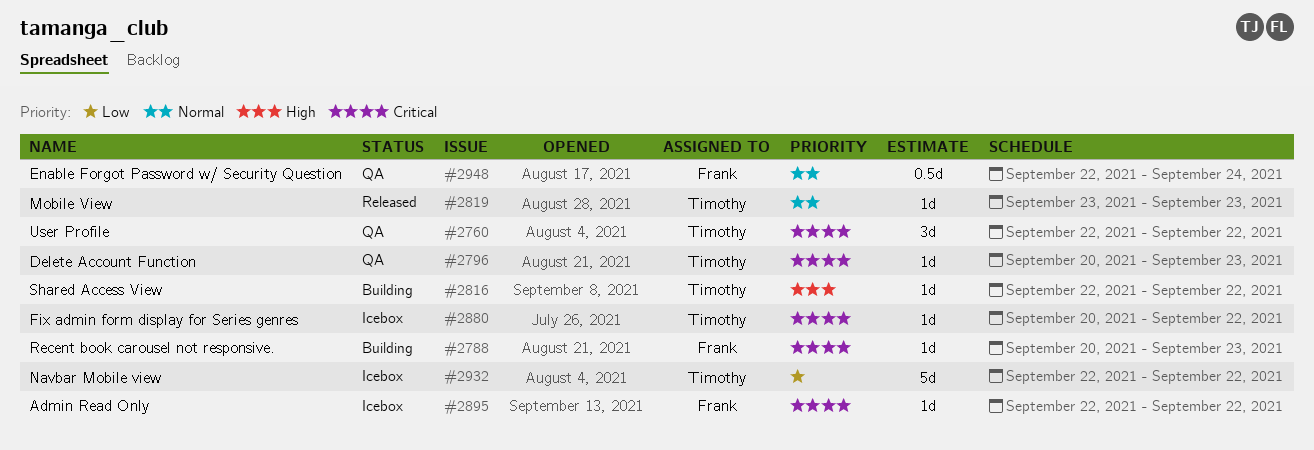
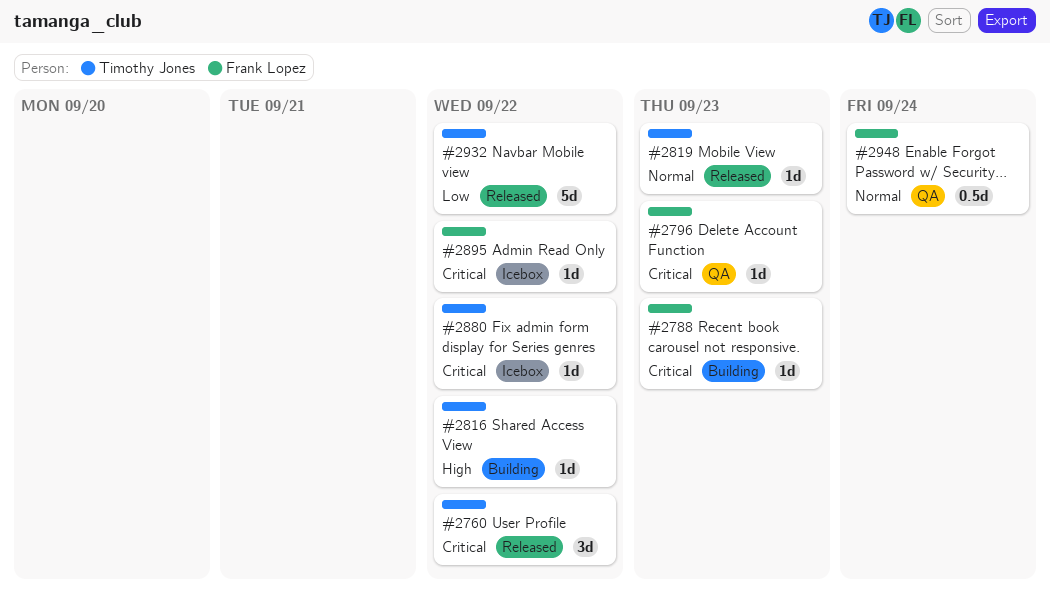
#2760, status: QA -> Released
#2796, owner: Timothy Jones -> Frank Lopez
#2932, status: Icebox -> Released

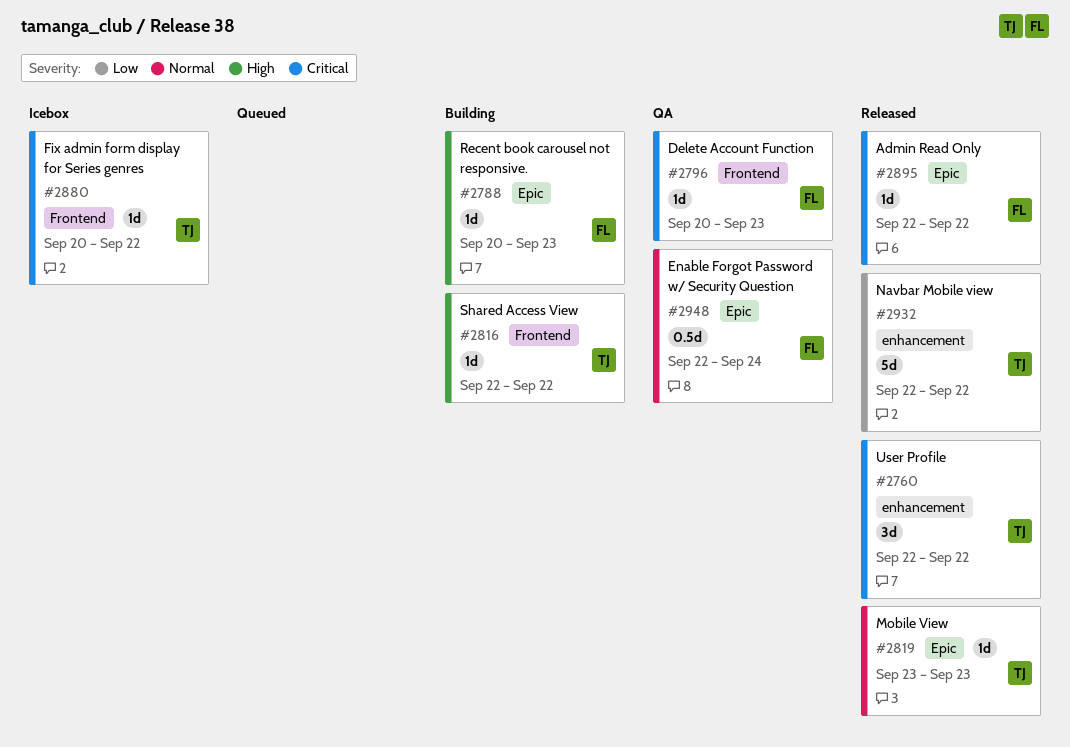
#2788, priority: Critical -> High
#2895, status: Icebox -> Released

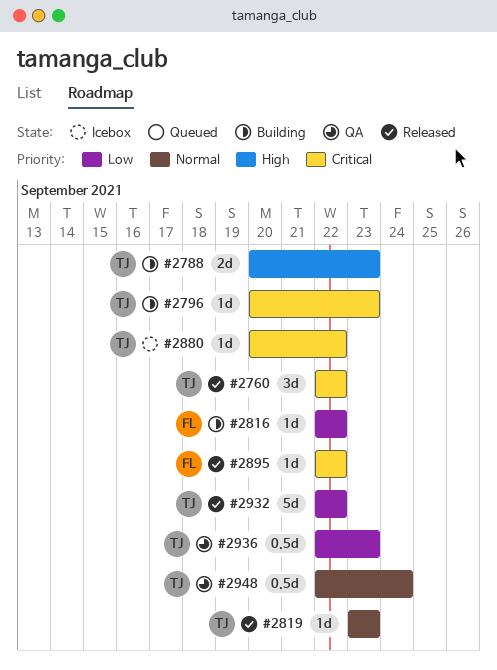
#2788, owner: FL -> TJ
#2788, estimate: 1d -> 2d
#2796, status: QA -> Building
#2796, owner: FL -> TJ
#2816, owner: TJ -> FL
#2816, priority: High -> Low
#2936: none -> present
#2948, owner: FL -> TJ

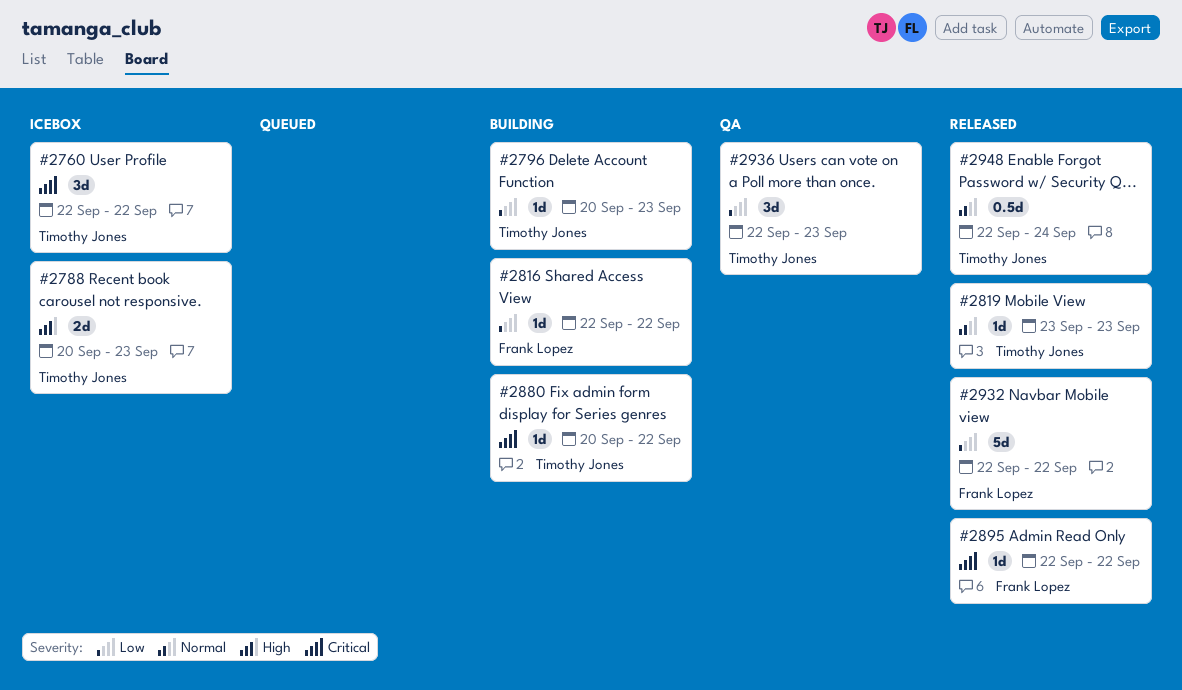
#2760, status: Released -> Icebox
#2788, status: Building -> Icebox
#2796, priority: Critical -> Low
#2880, status: Icebox -> Building
#2932, owner: Timothy Jones -> Frank Lopez
#2936, estimate: 0.5d -> 3d
#2948, status: QA -> Released

